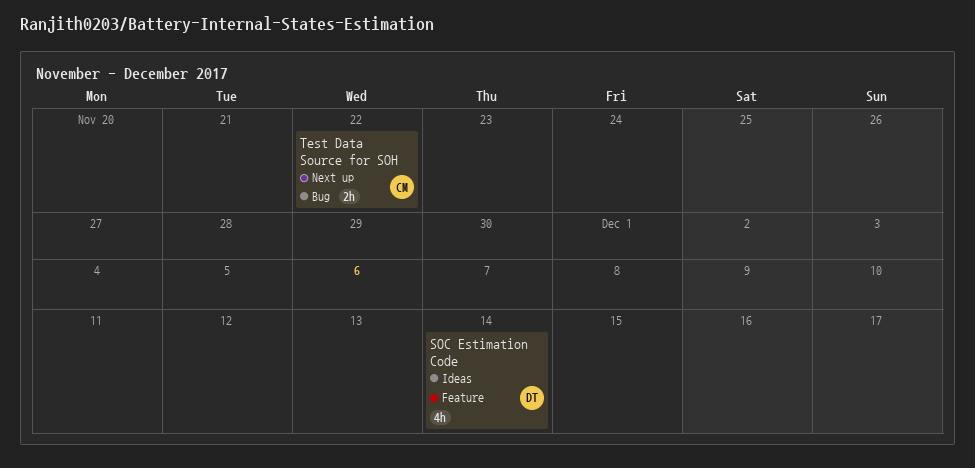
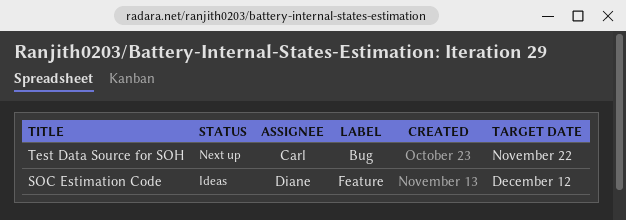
SOC Estimation Code, due: Dec 14 -> Dec 12

